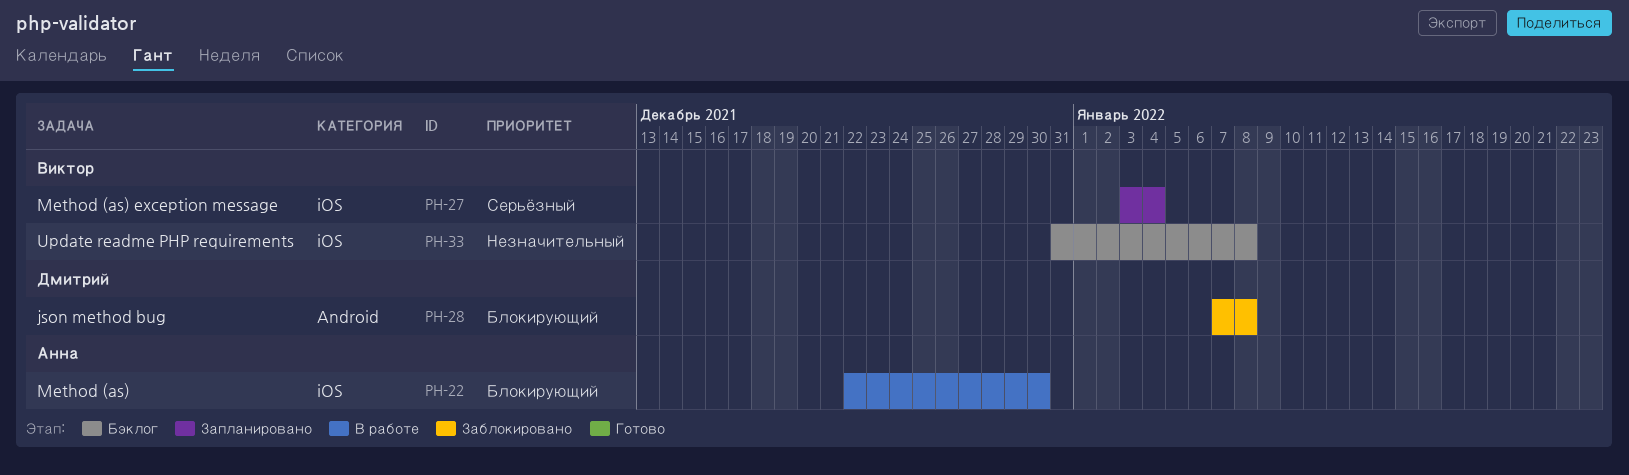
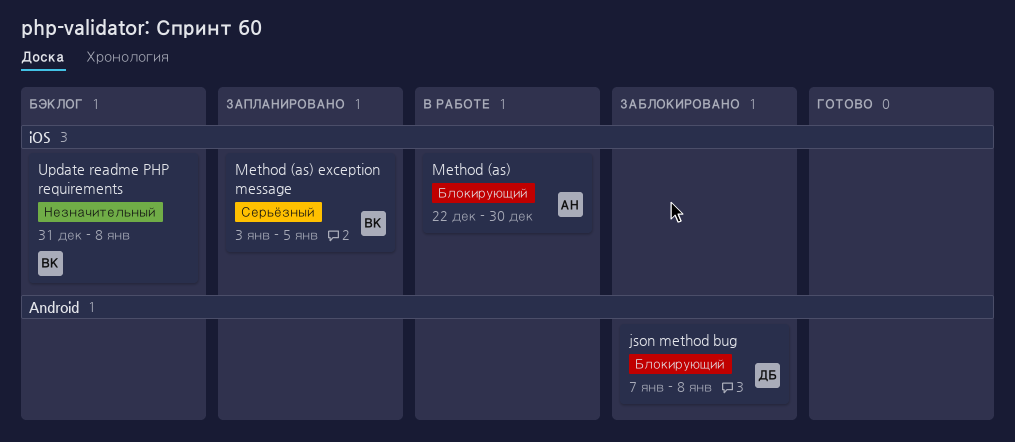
Method (as) exception message, due: Jan 4 -> Jan 5

